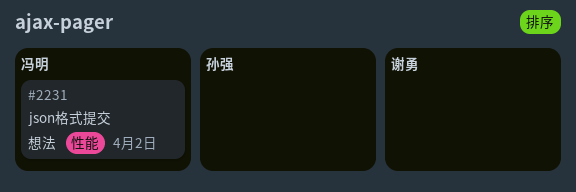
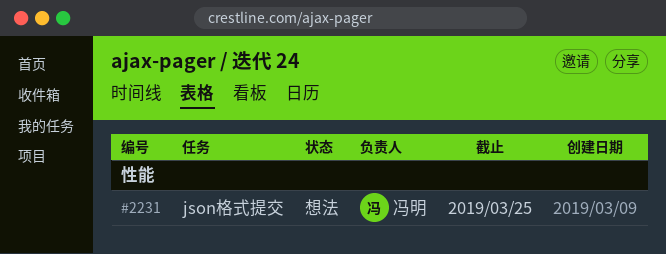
#2231, due: Apr 2 -> Mar 25

